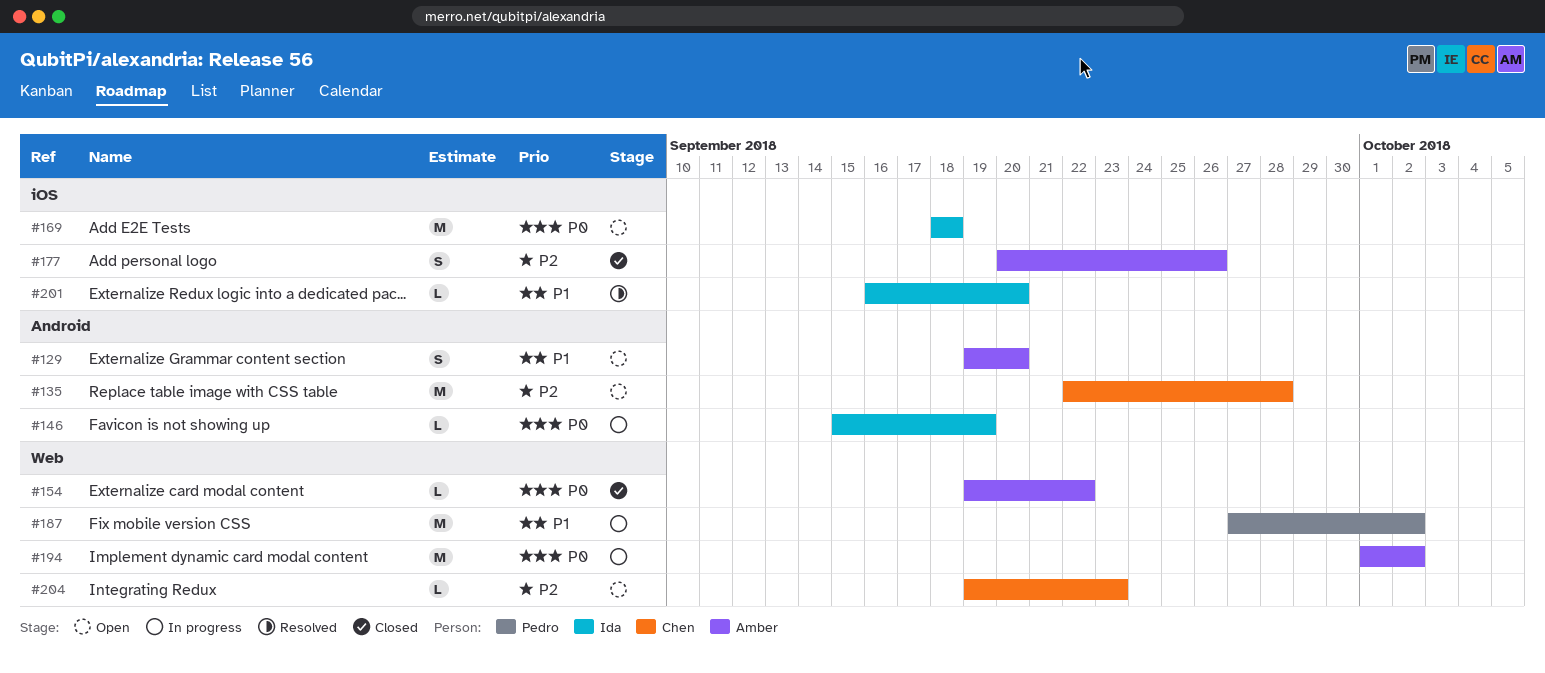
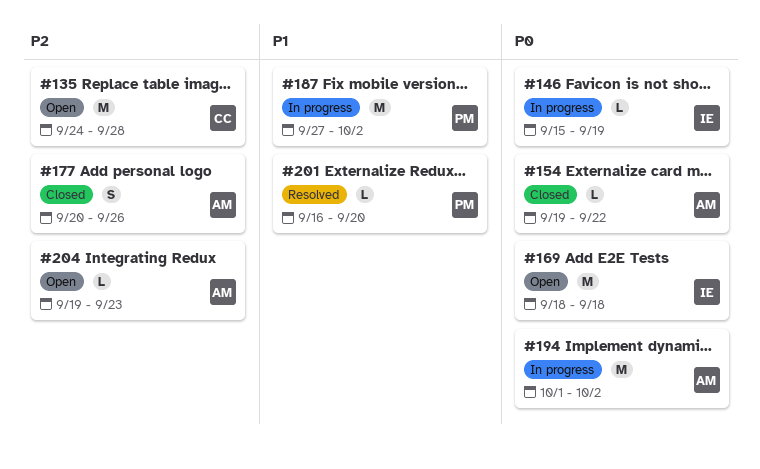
#129: present -> none
#135, start: Sep 22 -> Sep 24
#201, owner: Ida -> Pedro
#204, owner: Chen -> Amber

